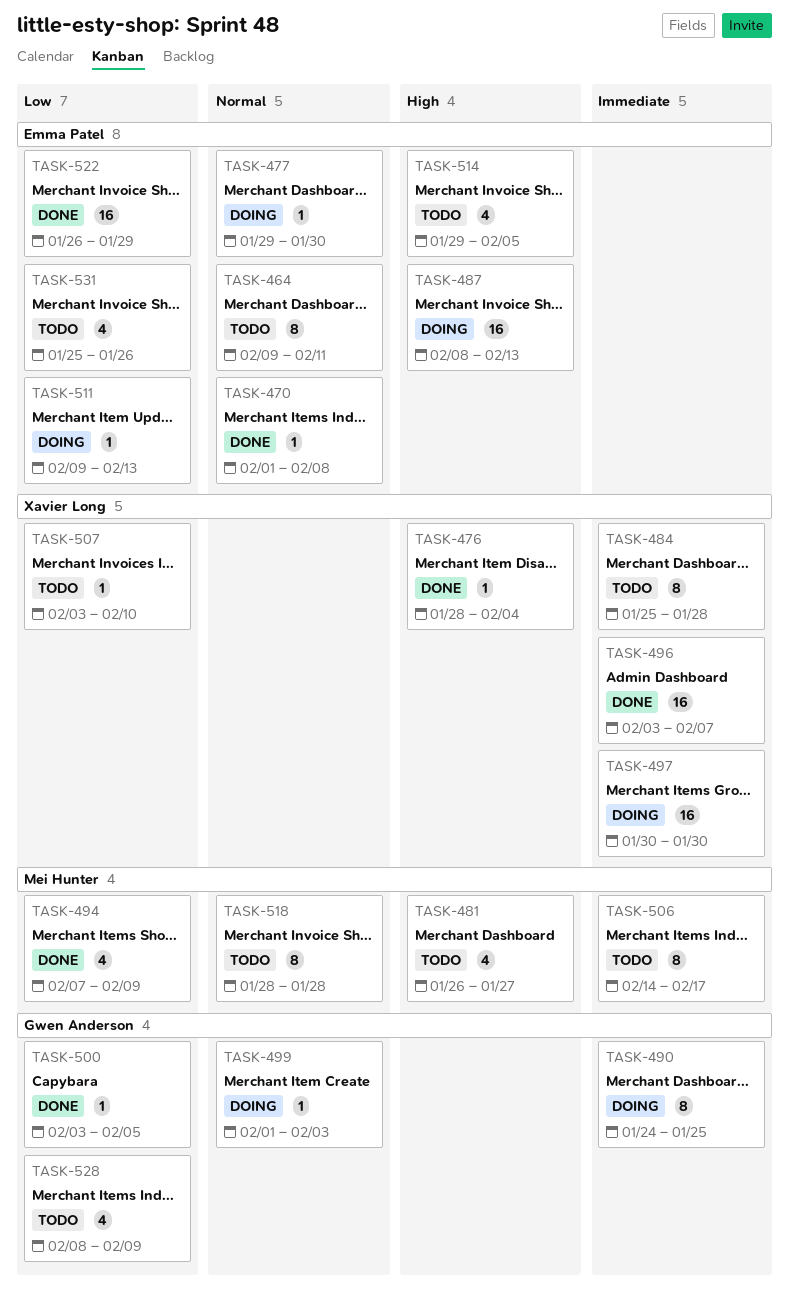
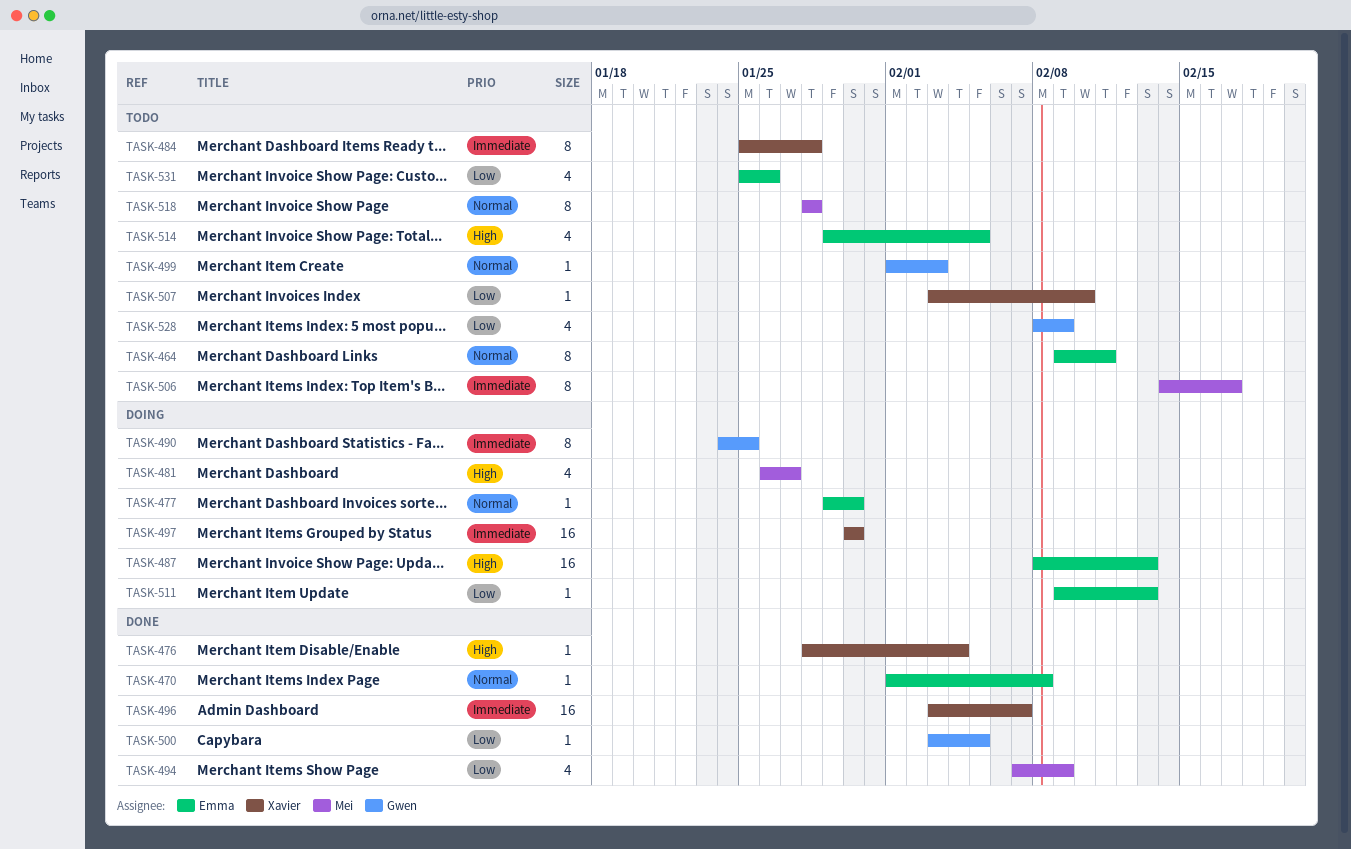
TASK-481, status: Todo -> Doing
TASK-499, status: Doing -> Todo
TASK-522: present -> none

